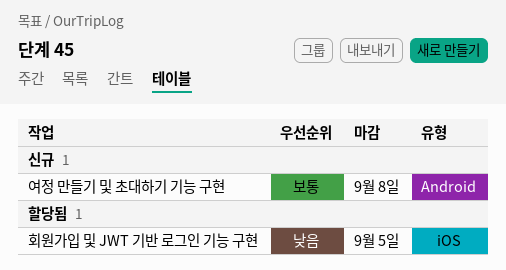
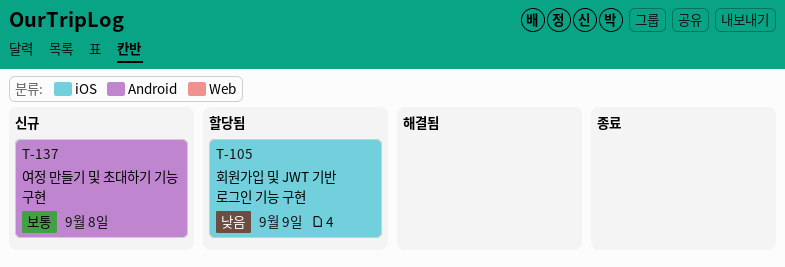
회원가입 및 JWT 기반 로그인 기능 구현, due: Sep 5 -> Sep 9

